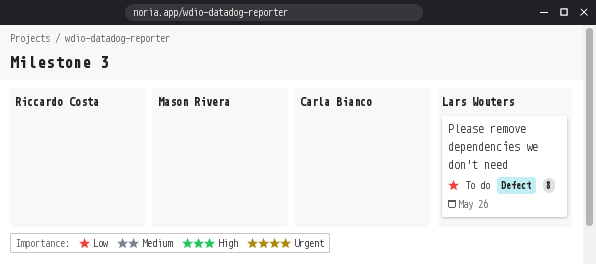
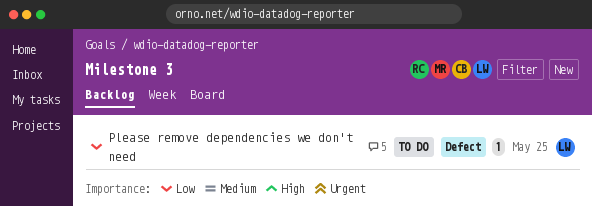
Please remove dependencies we don't need, estimate: 8 -> 1
Please remove dependencies we don't need, due: May 26 -> May 25

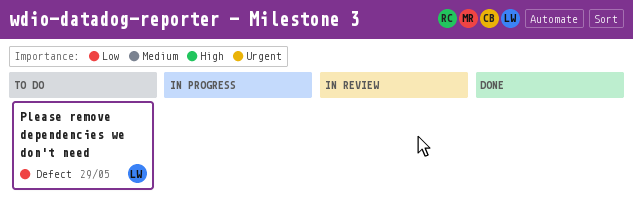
Please remove dependencies we don't need, due: May 25 -> May 29

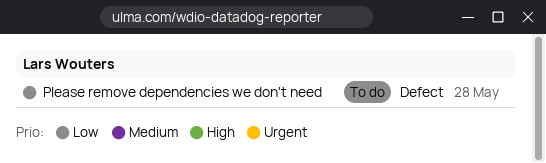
Please remove dependencies we don't need, due: May 29 -> May 28

